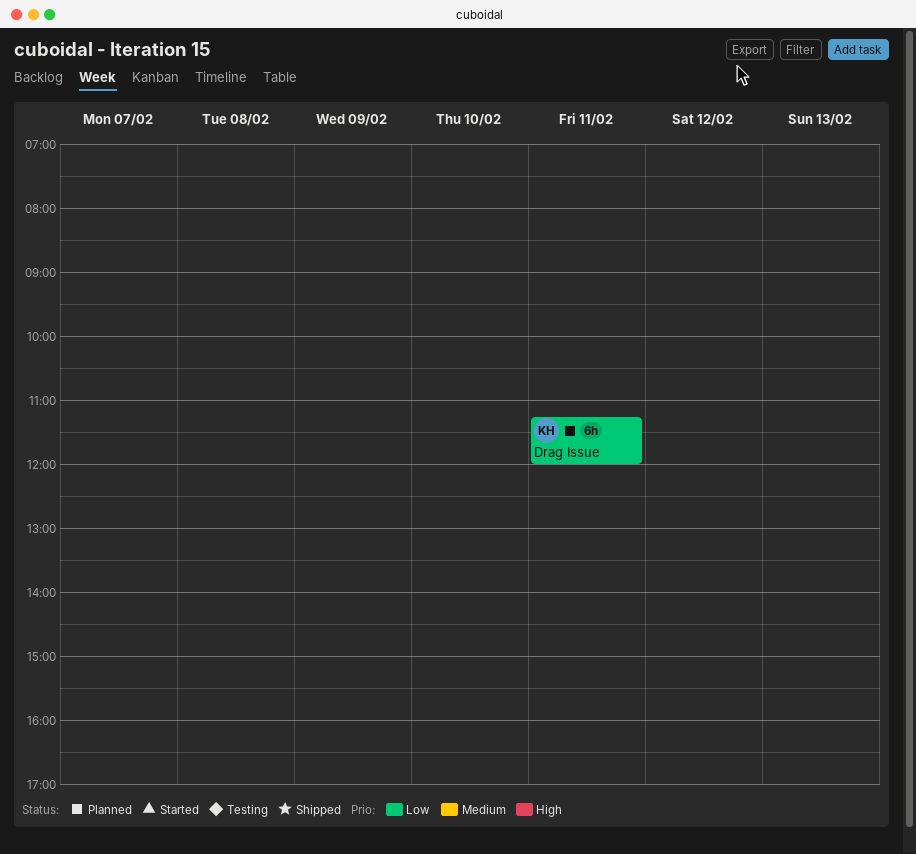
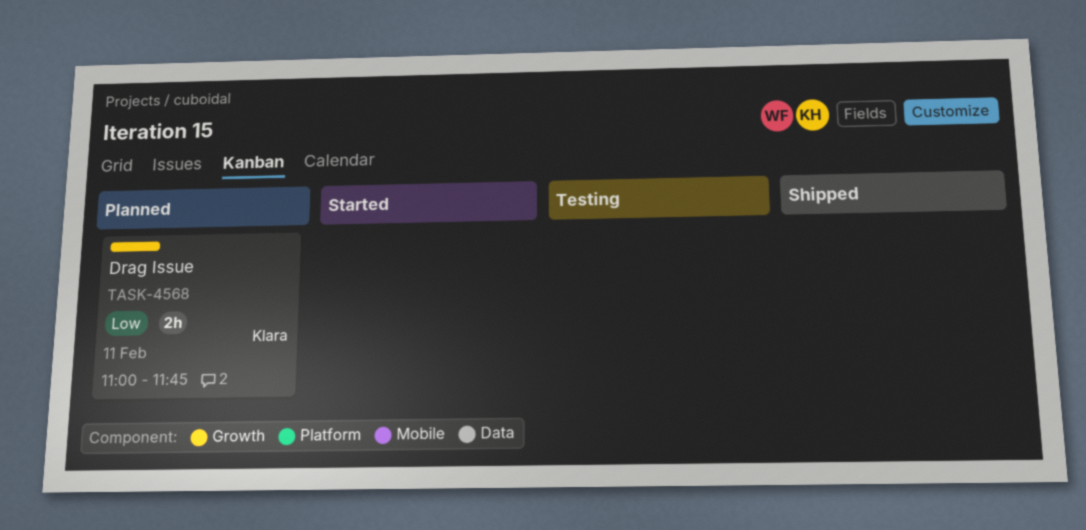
Drag Issue, estimate: 6h -> 2h
Drag Issue, begins: 11:15 -> 11:00
Drag Issue, ends: 12:00 -> 11:45

